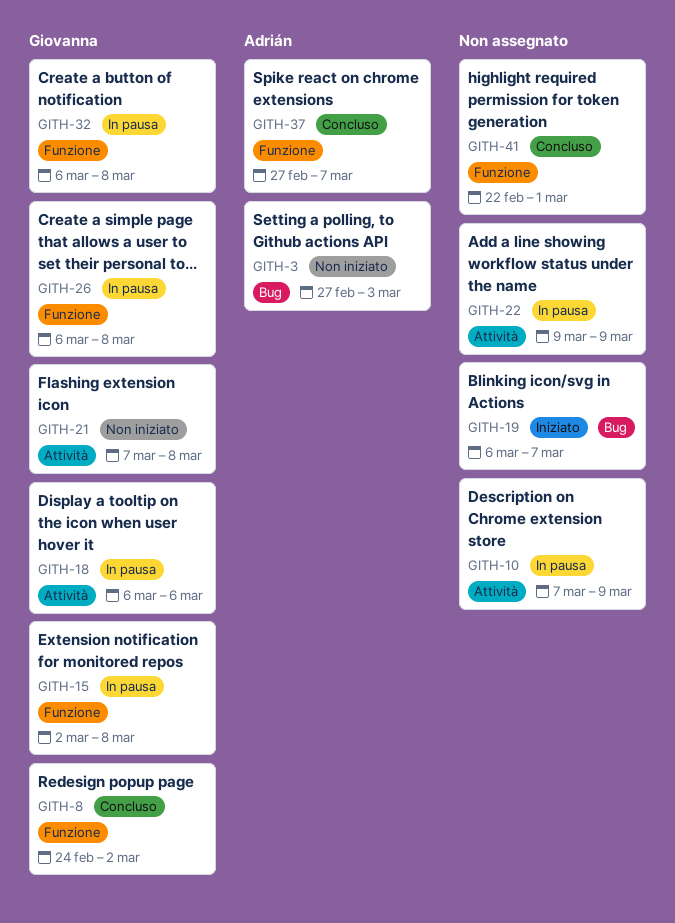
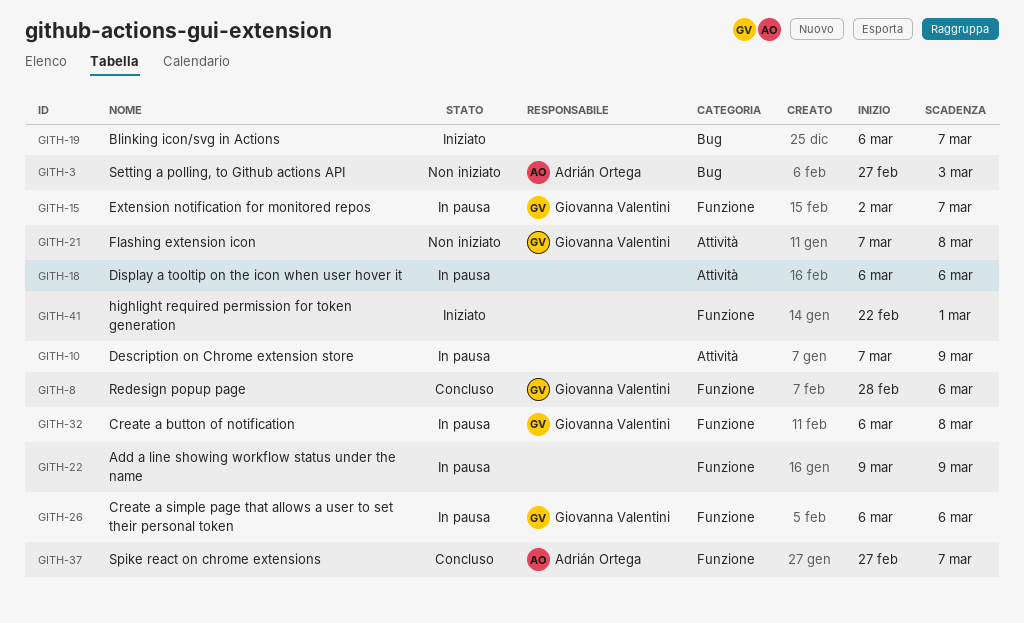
GITH-8, start: Feb 24 -> Feb 28
GITH-8, due: Mar 2 -> Mar 6
GITH-15, due: Mar 8 -> Mar 7
GITH-18, owner: Giovanna Valentini -> none
GITH-22, label: Attività -> Funzione
GITH-26, due: Mar 8 -> Mar 6
GITH-41, status: Concluso -> Iniziato

